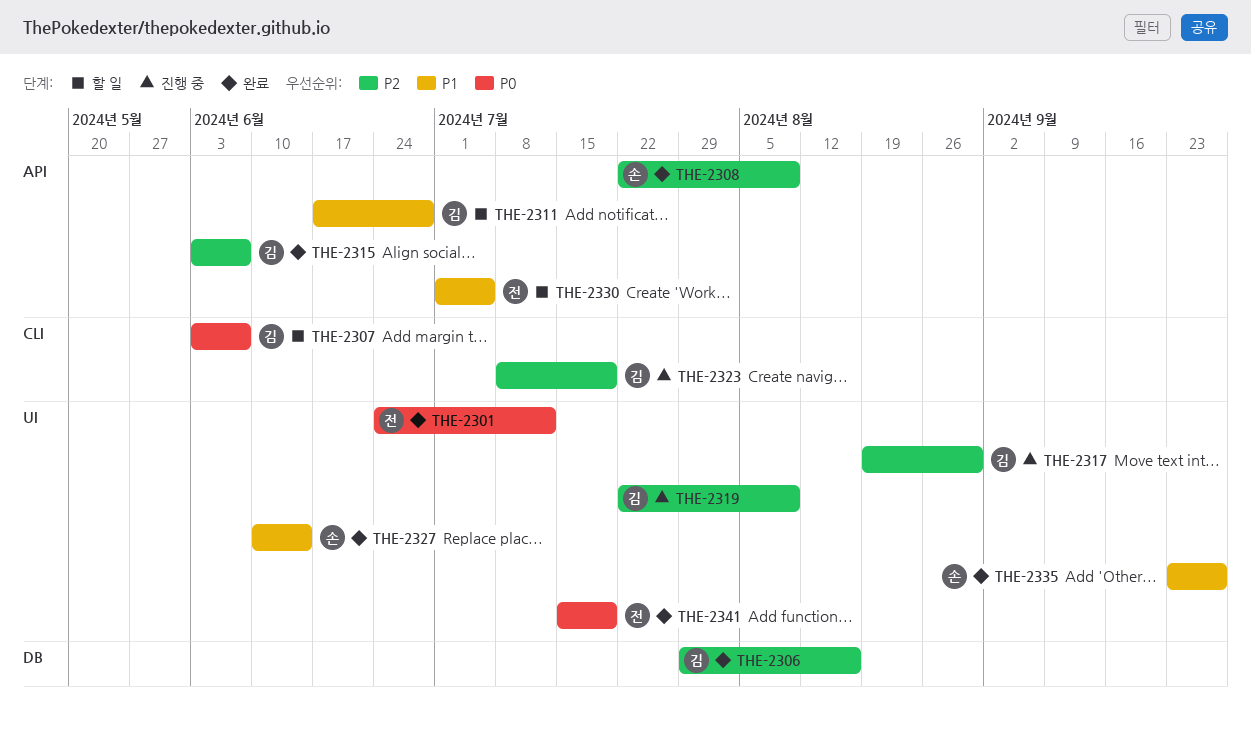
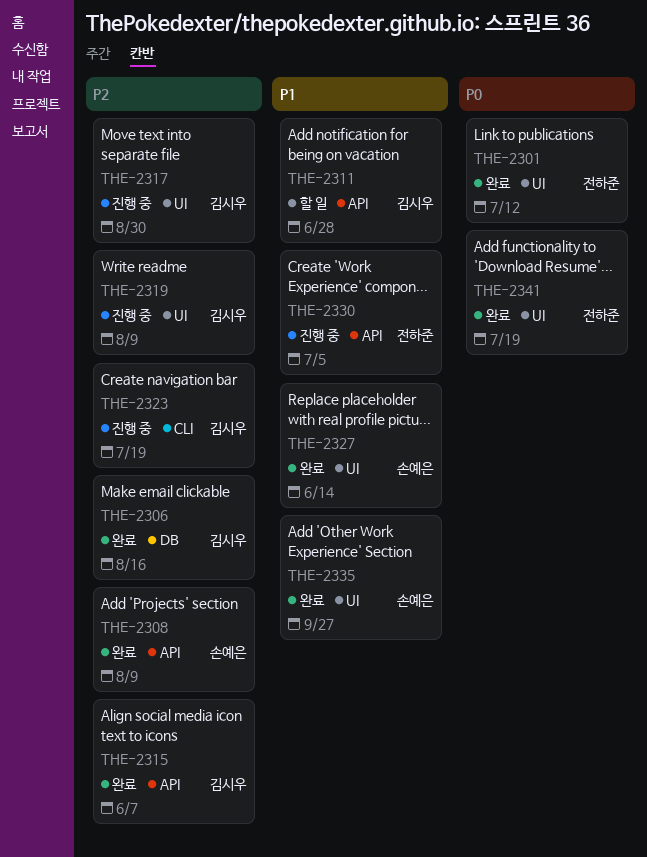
THE-2307: present -> none
THE-2330, status: 할 일 -> 진행 중

